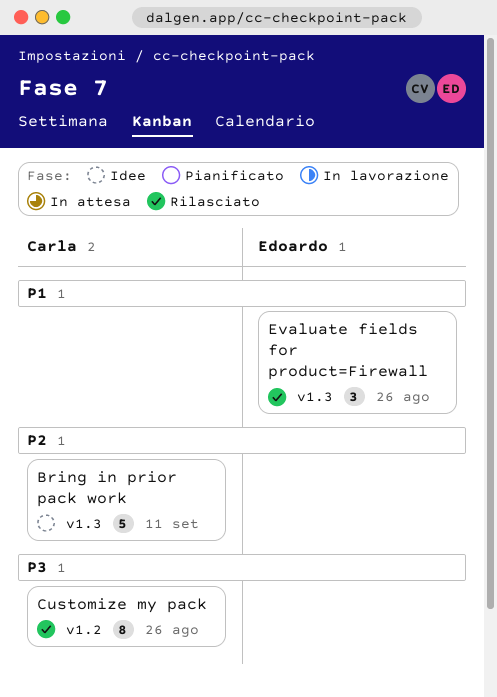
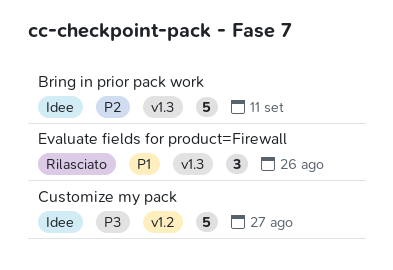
Customize my pack, status: Rilasciato -> Idee
Customize my pack, estimate: 8 -> 5
Customize my pack, due: Aug 26 -> Aug 27

